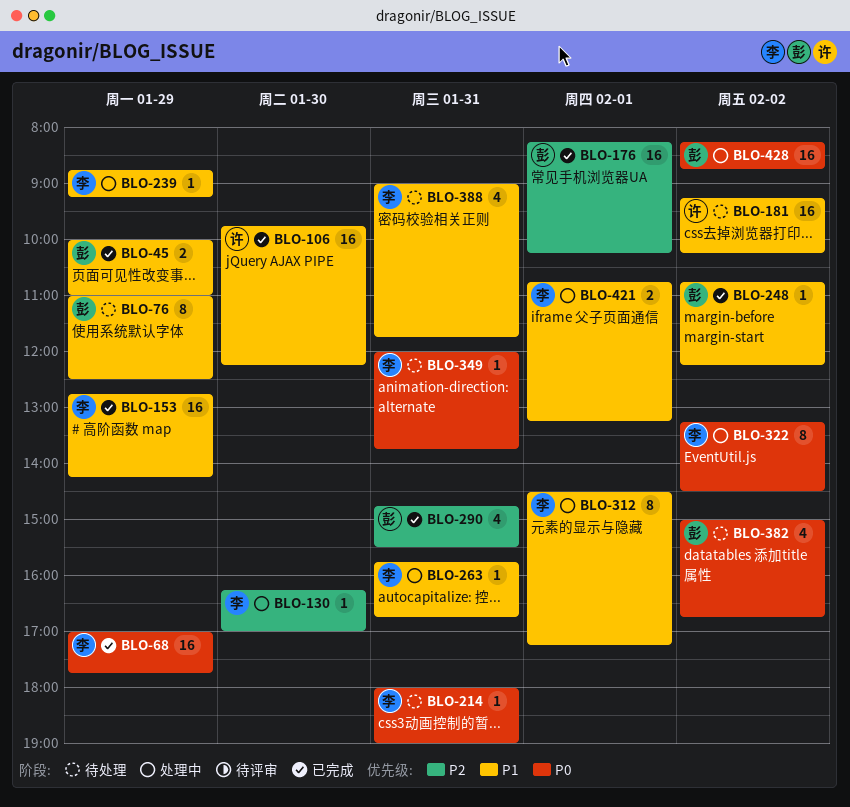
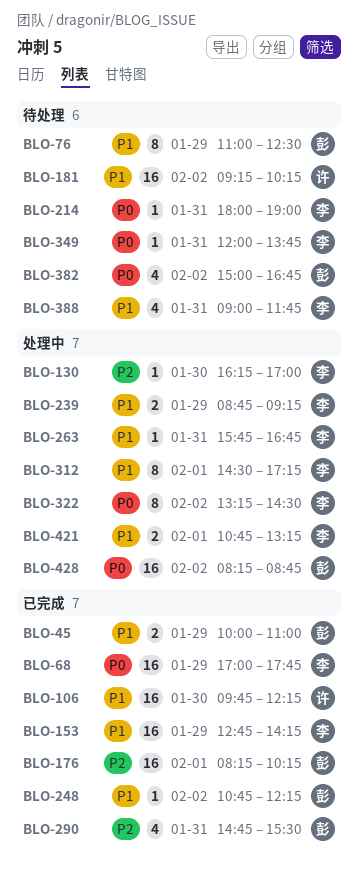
BLO-239, estimate: 1 -> 2

